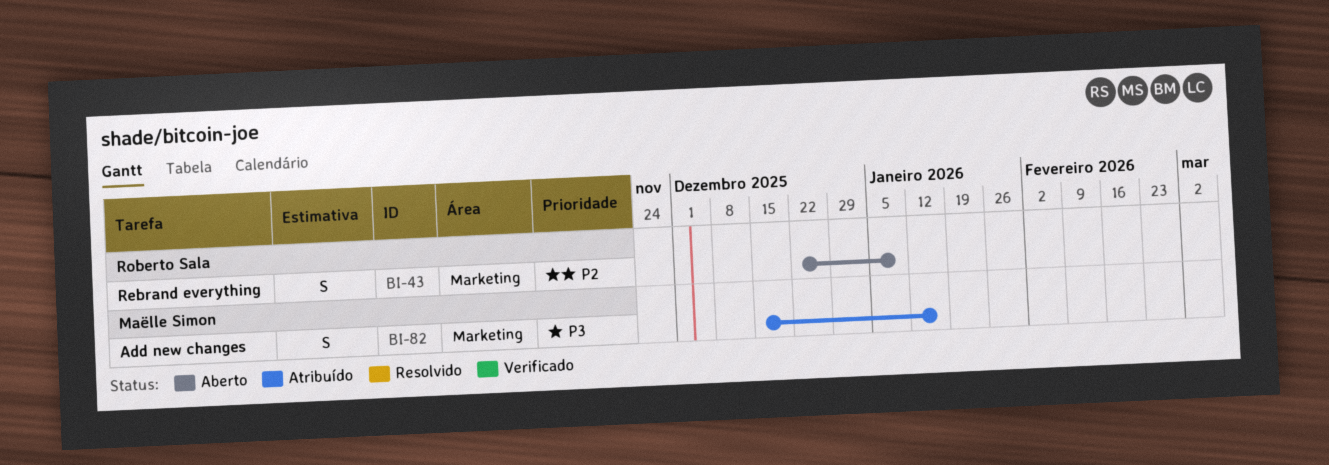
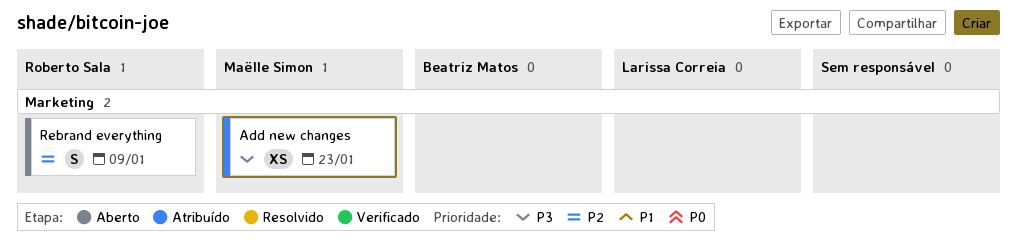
Add new changes, estimate: S -> XS
Add new changes, due: Jan 16 -> Jan 23

